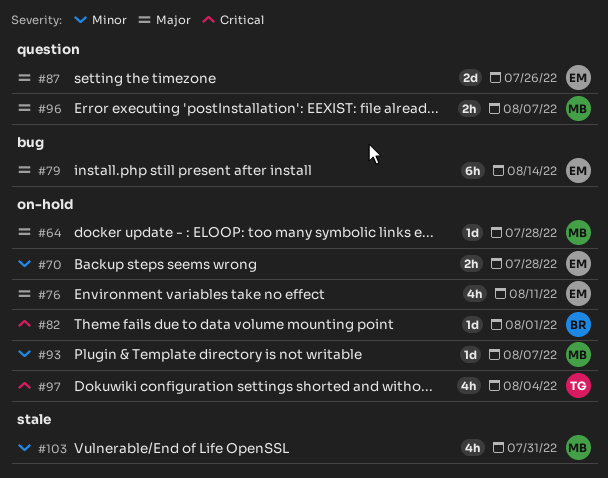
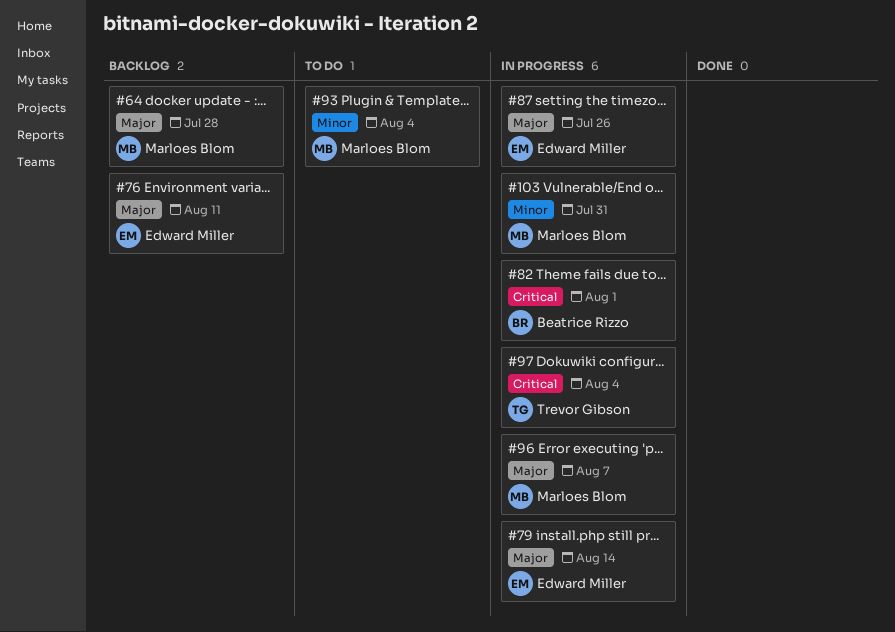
#70: present -> none
#93, due: Aug 7 -> Aug 4

